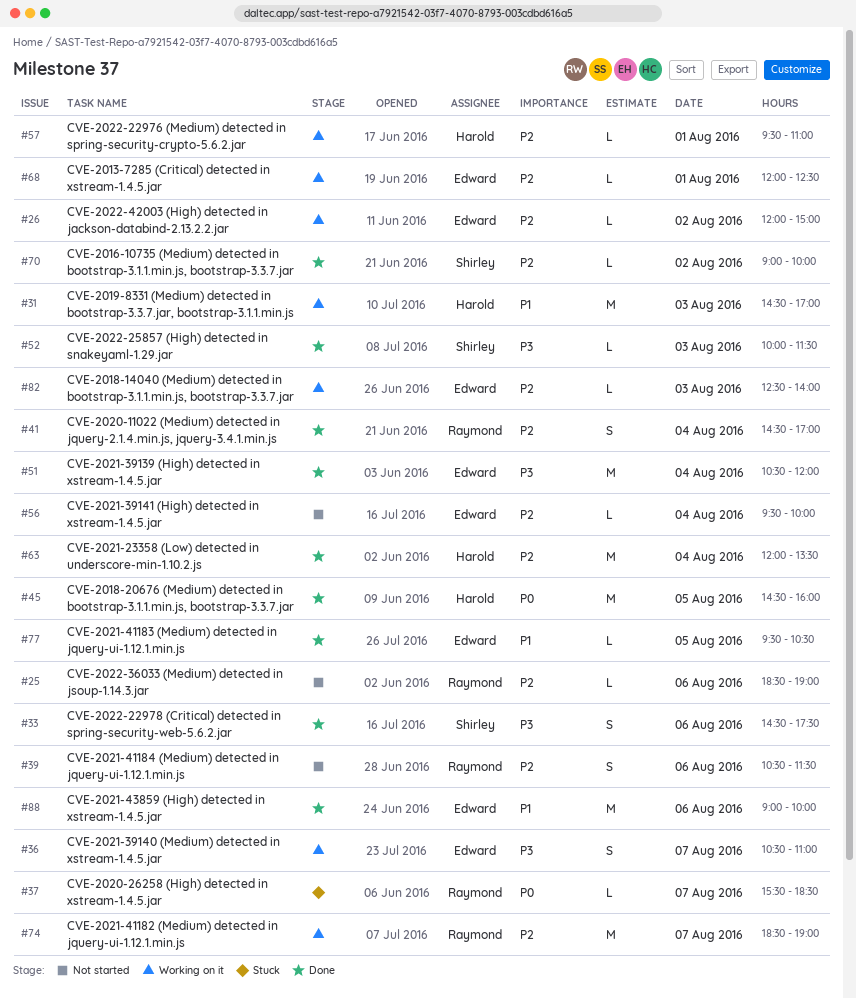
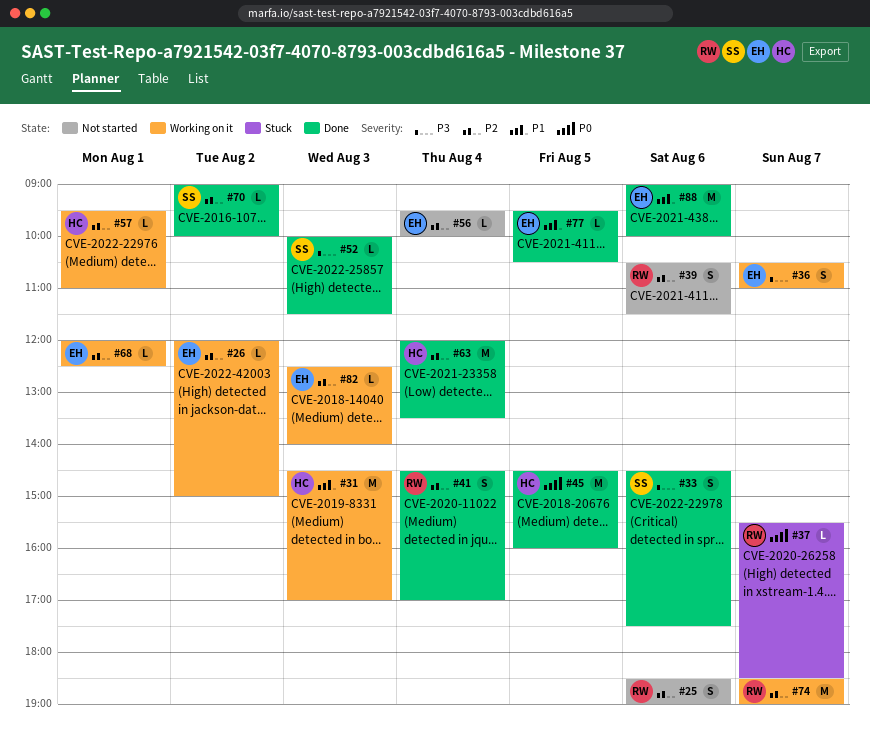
#25, estimate: L -> S
#51: present -> none

